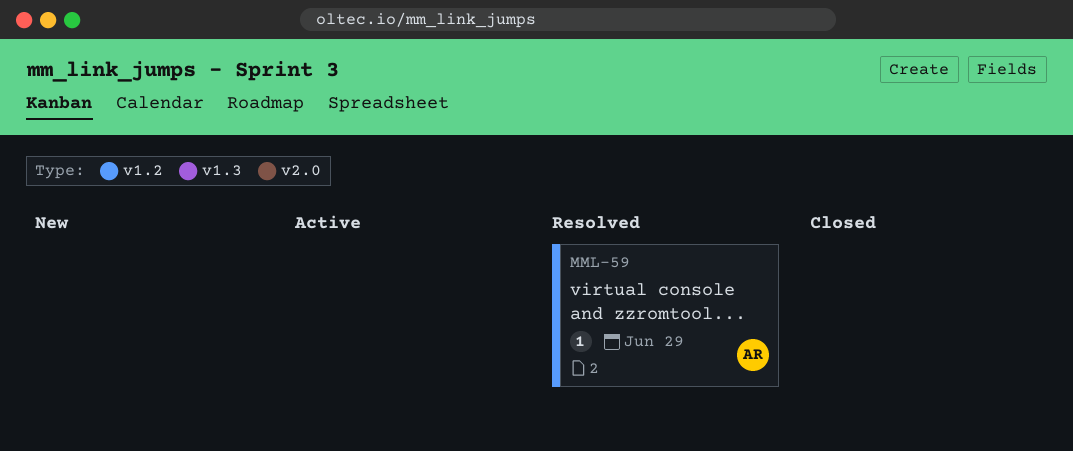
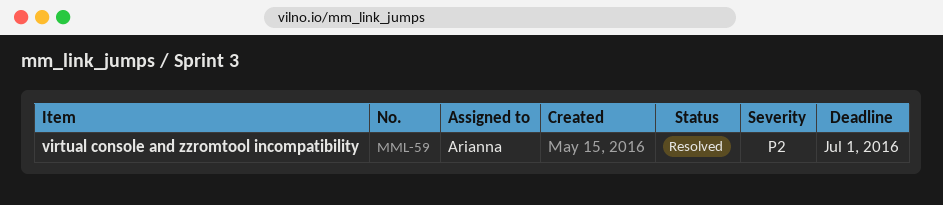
MML-59, due: Jun 29 -> Jul 1

